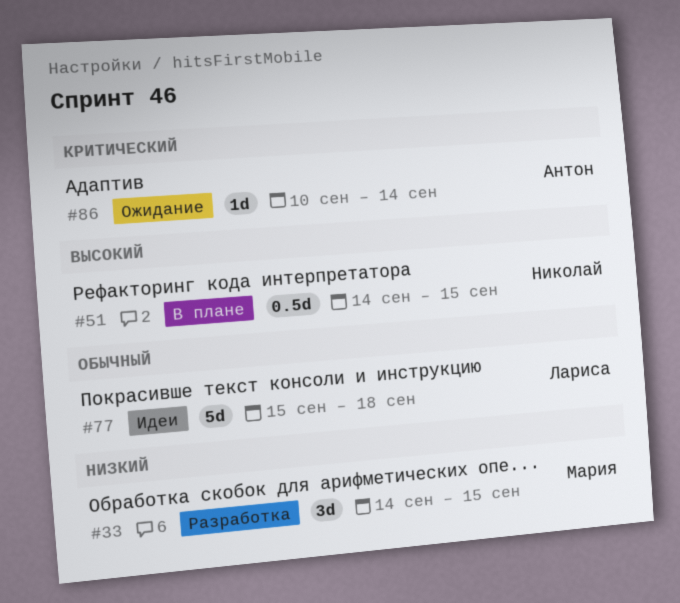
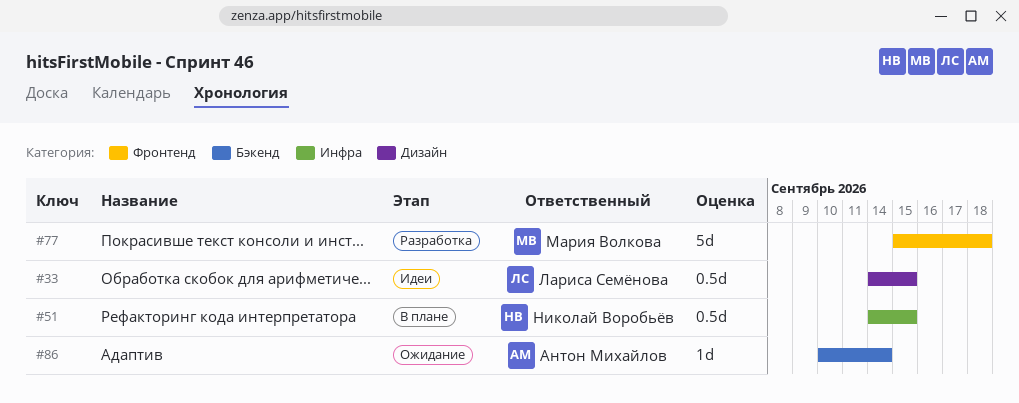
#33, status: Разработка -> Идеи
#33, owner: Мария Волкова -> Лариса Семёнова
#33, estimate: 3d -> 0.5d
#77, status: Идеи -> Разработка
#77, owner: Лариса Семёнова -> Мария Волкова

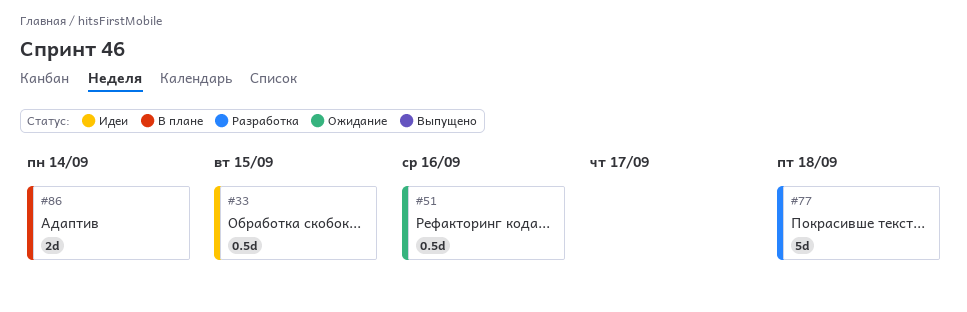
#51, status: В плане -> Ожидание
#51, due: Sep 15 -> Sep 16
#86, status: Ожидание -> В плане
#86, estimate: 1d -> 2d

